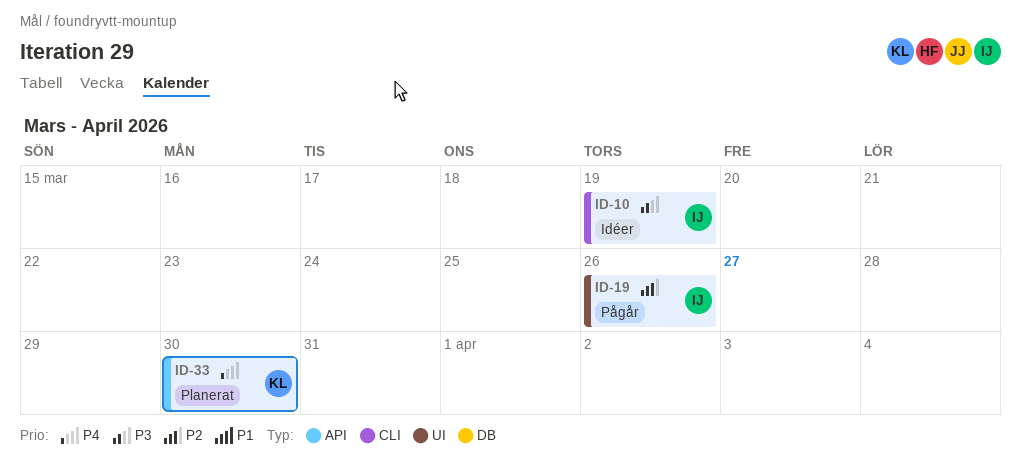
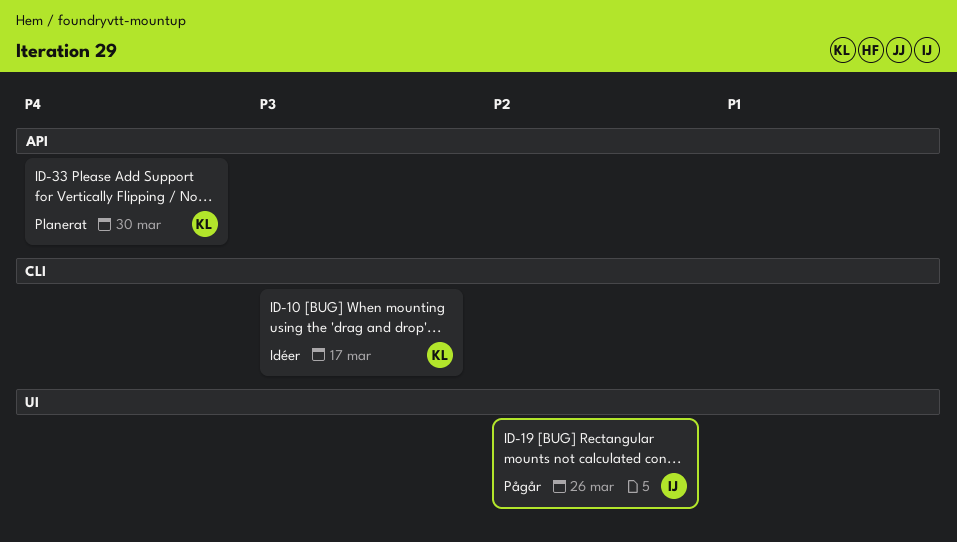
ID-10, owner: IJ -> KL
ID-10, due: Mar 19 -> Mar 17

